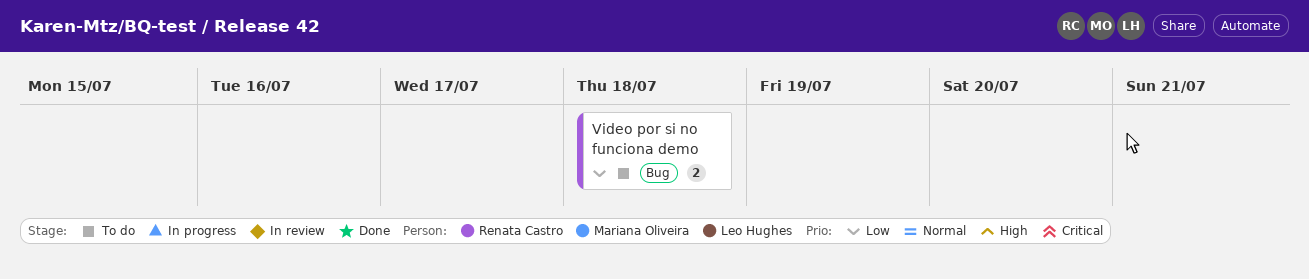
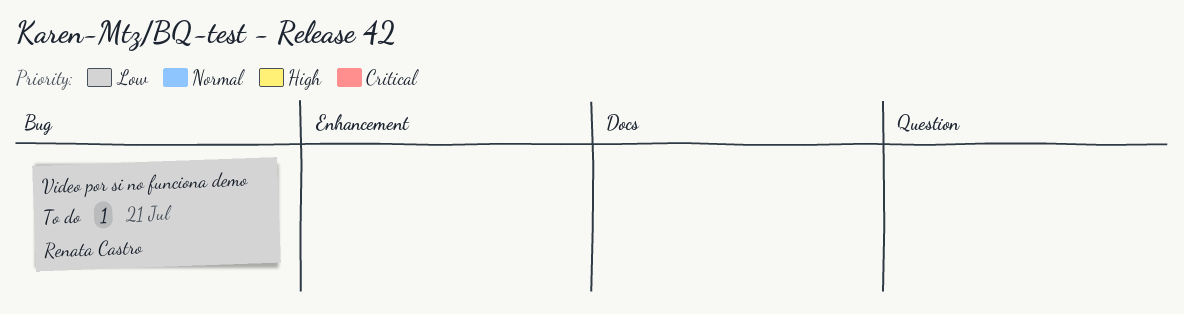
Video por si no funciona demo, estimate: 2 -> 1
Video por si no funciona demo, due: Jul 18 -> Jul 21

